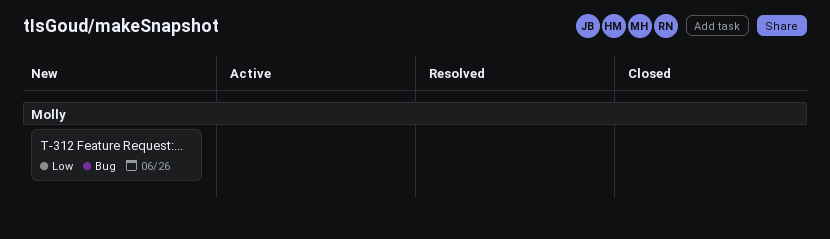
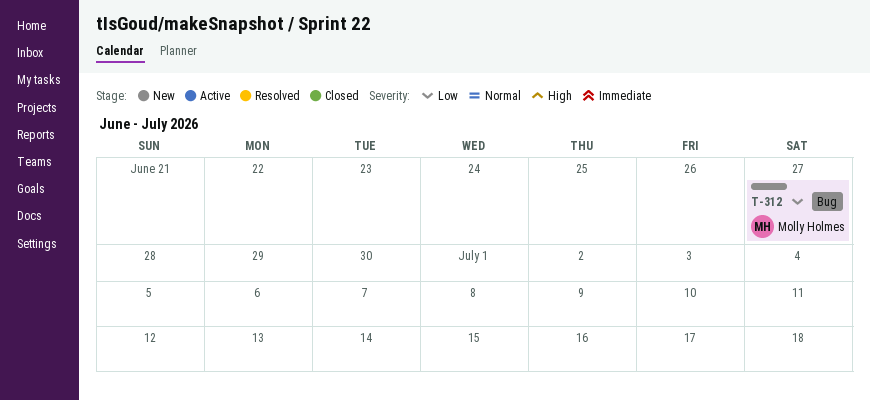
T-312, due: Jun 26 -> Jun 27

